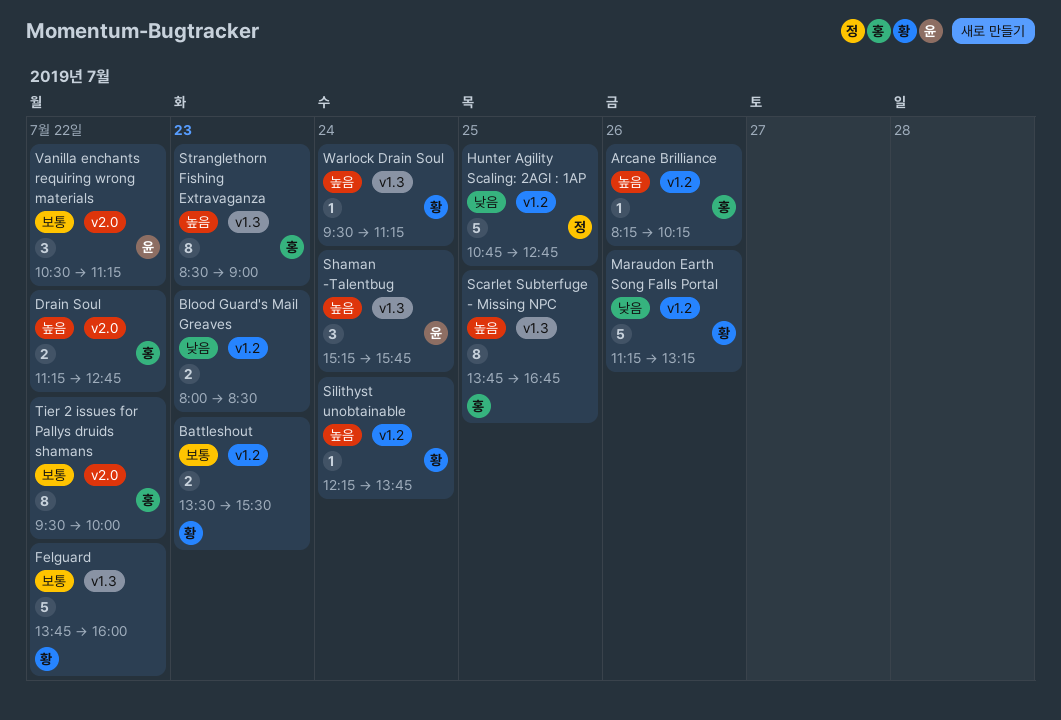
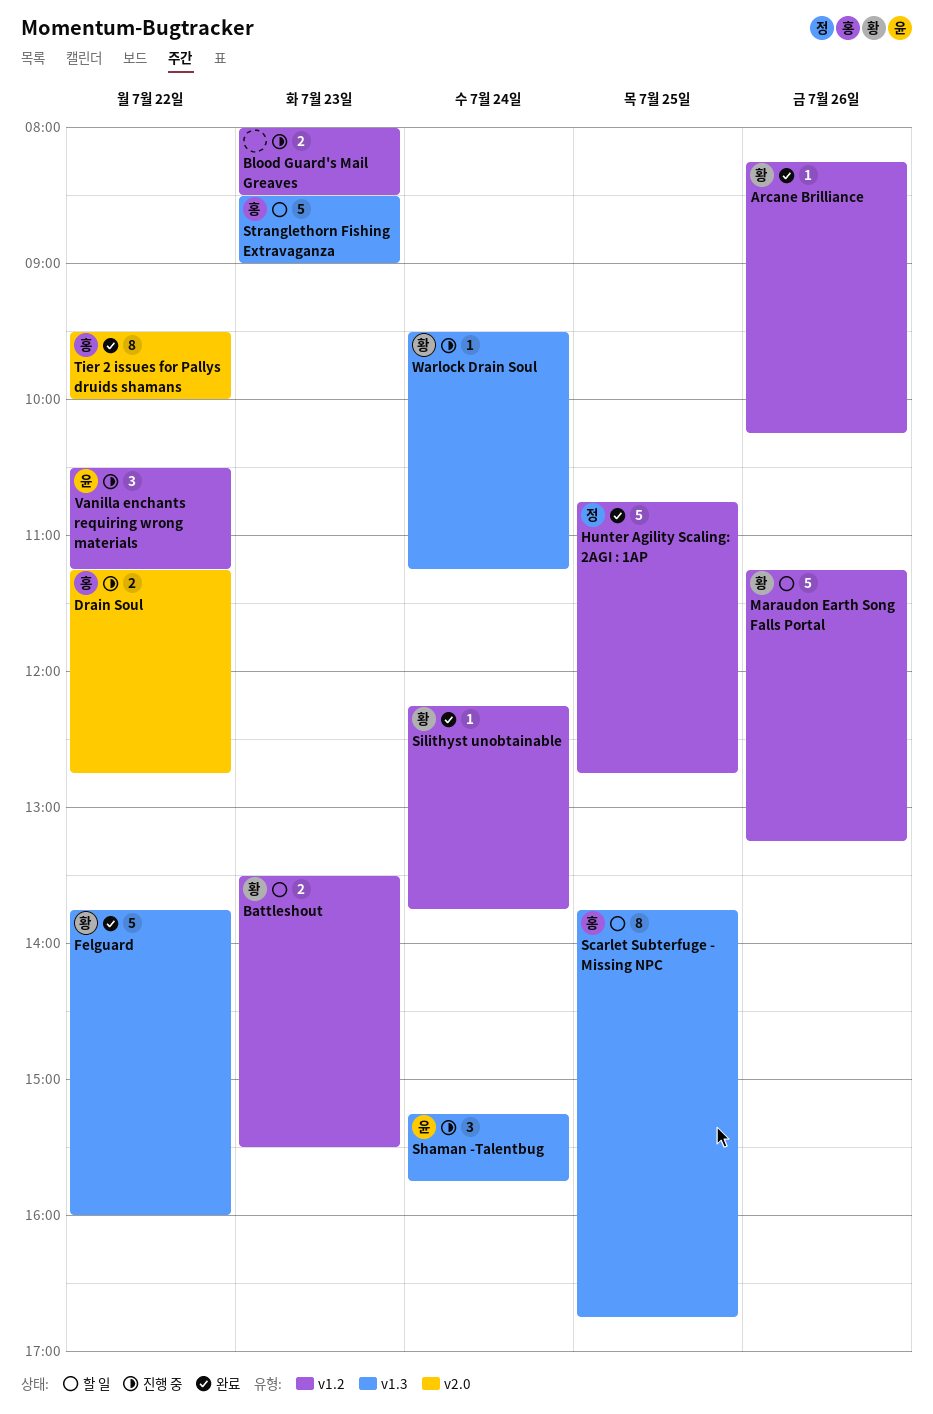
Arcane Brilliance, owner: 홍 -> 황
Stranglethorn Fishing Extravaganza, estimate: 8 -> 5
Vanilla enchants requiring wrong materials, label: v2.0 -> v1.2

